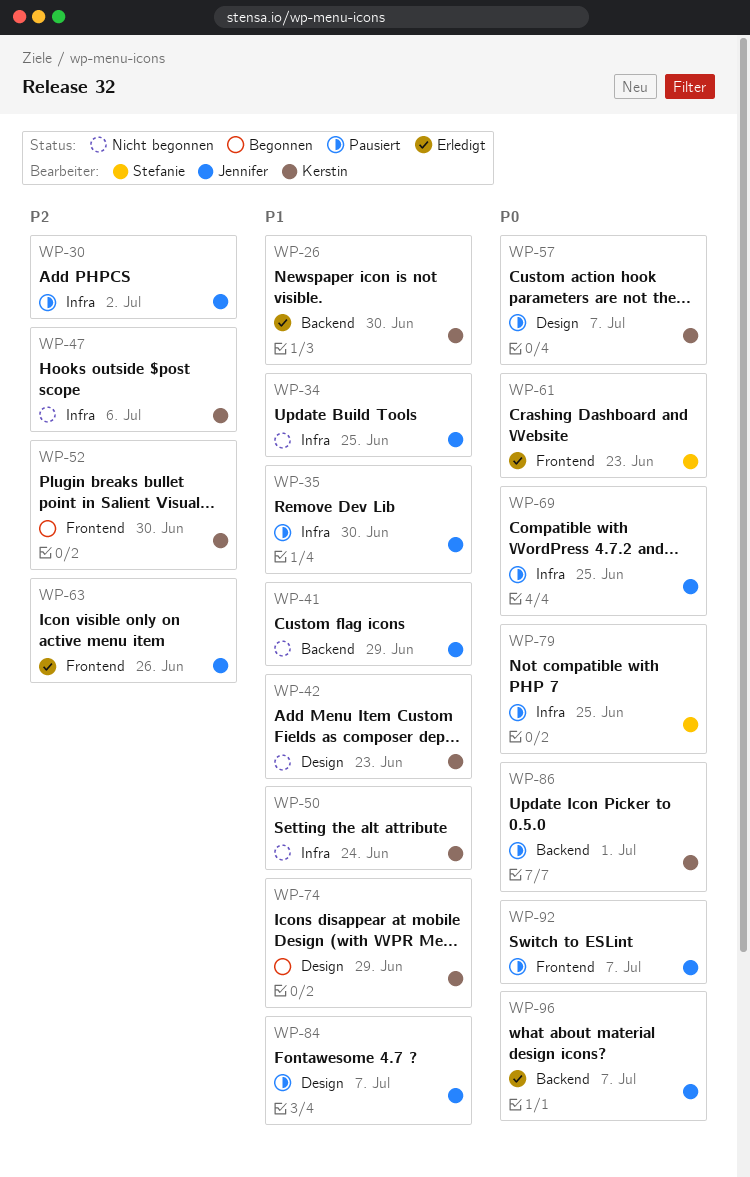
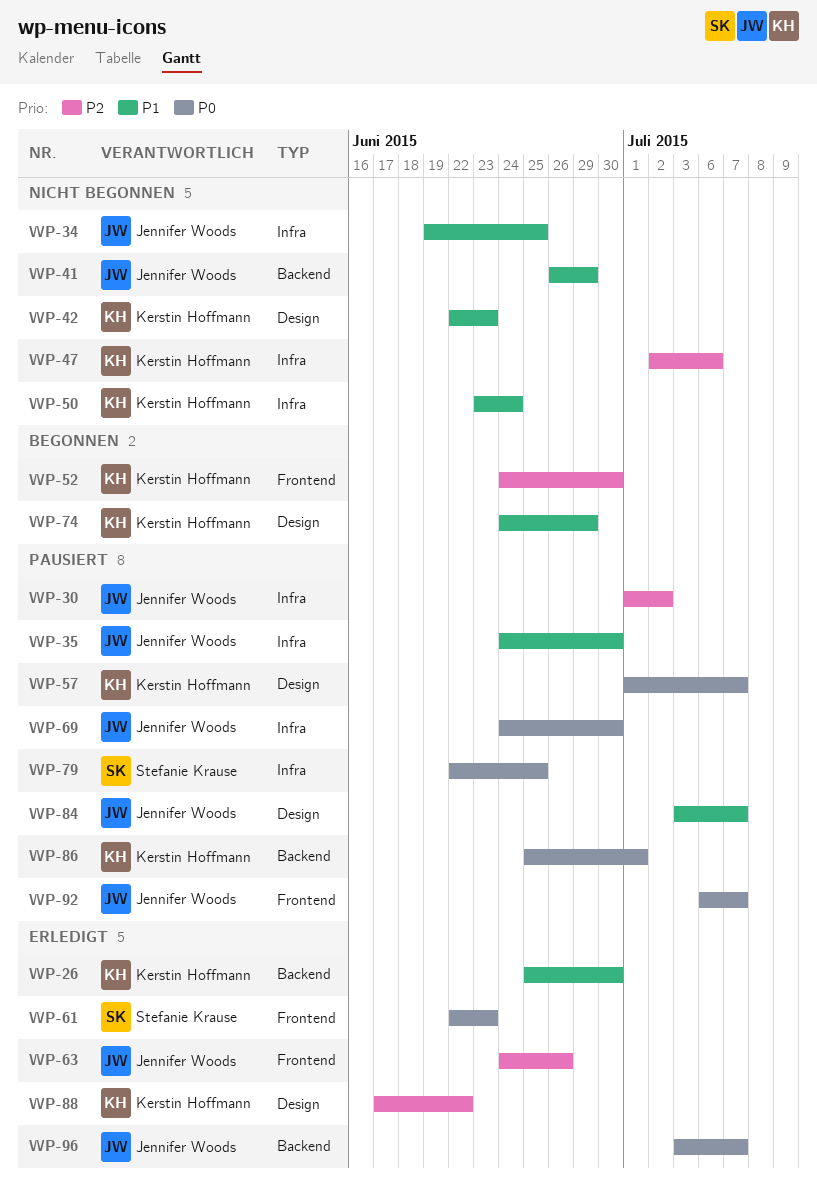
WP-69, due: Jun 25 -> Jun 30
WP-88: none -> present

